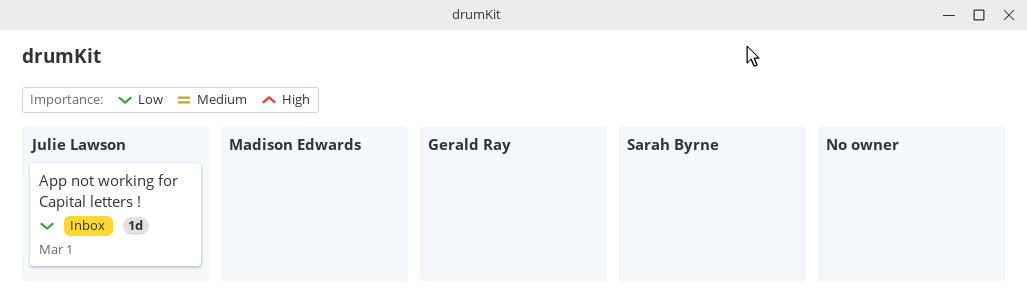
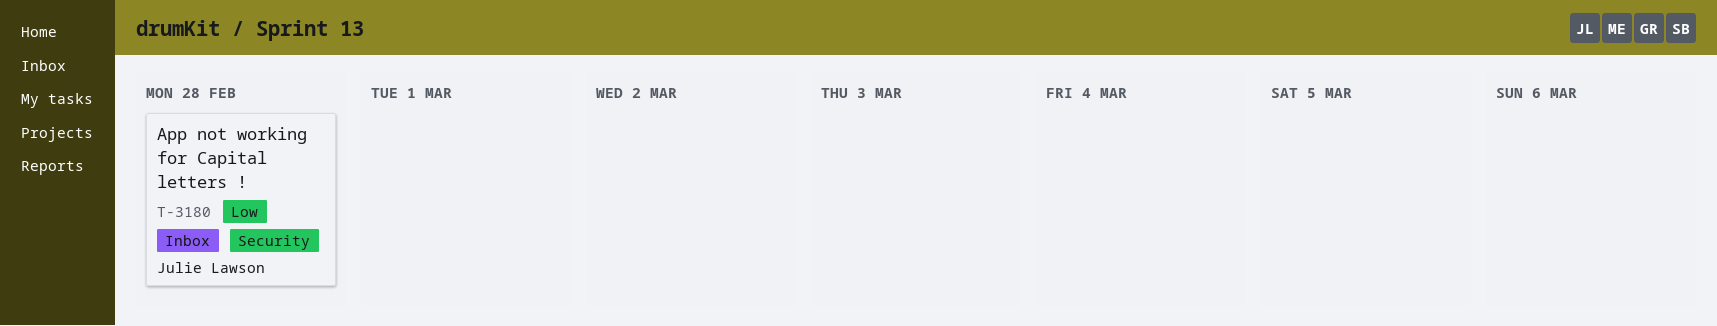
App not working for Capital letters !, due: Mar 1 -> Feb 28

